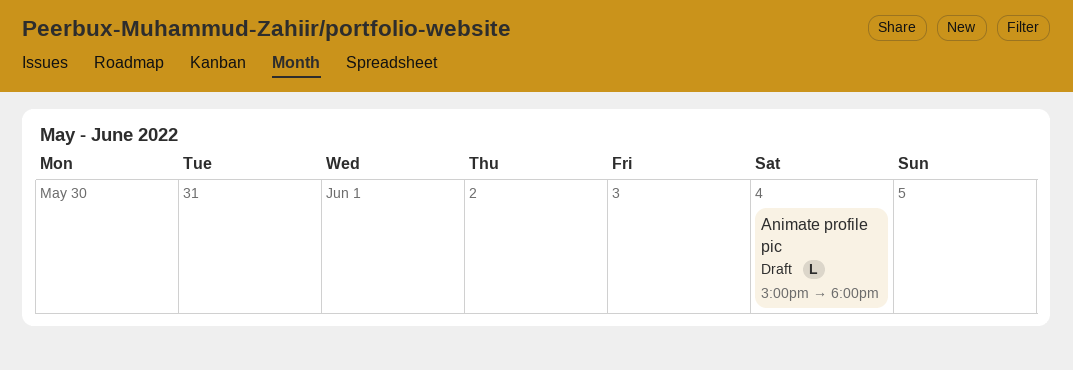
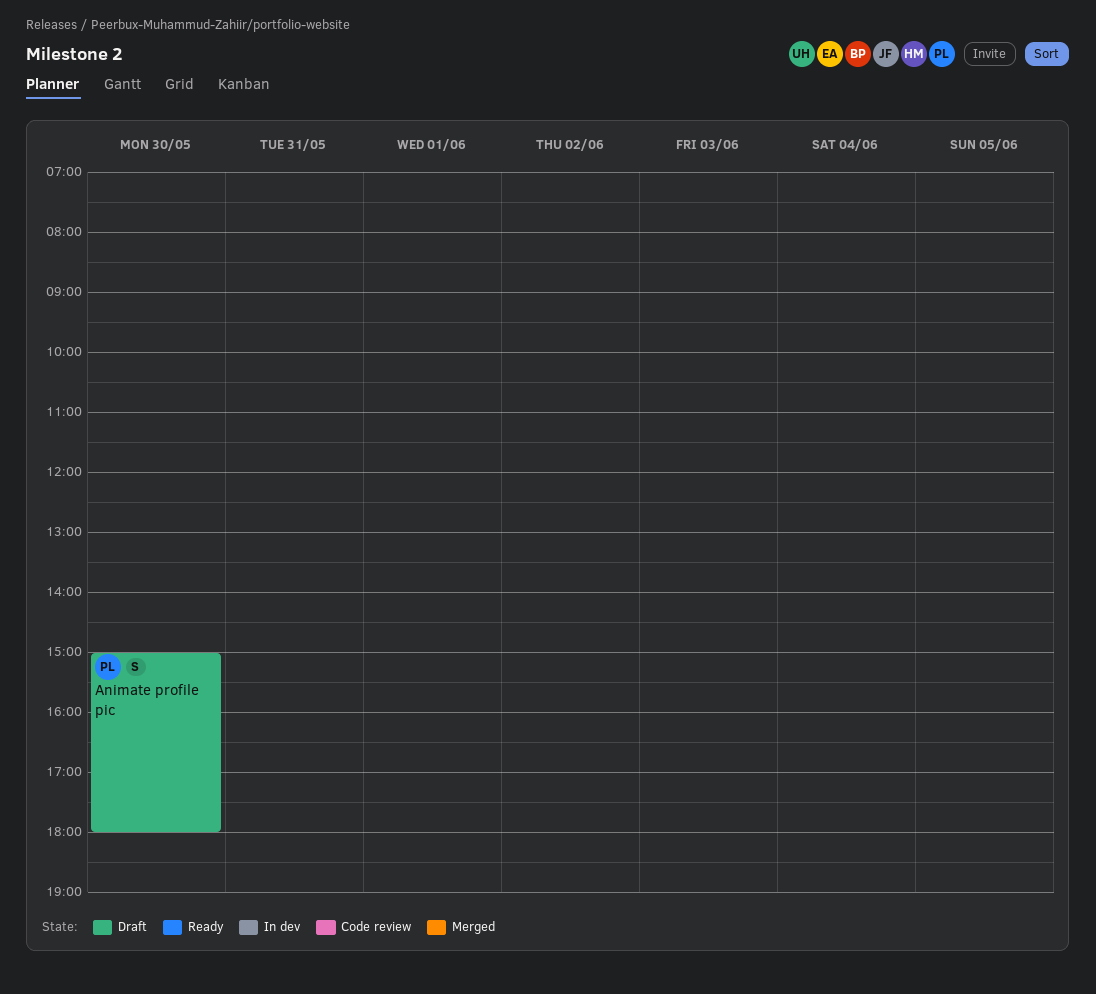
Animate profile pic, estimate: L -> S
Animate profile pic, day: Jun 4 -> May 30

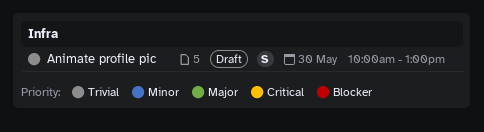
Animate profile pic, begins: 15:00 -> 10:00
Animate profile pic, ends: 18:00 -> 13:00

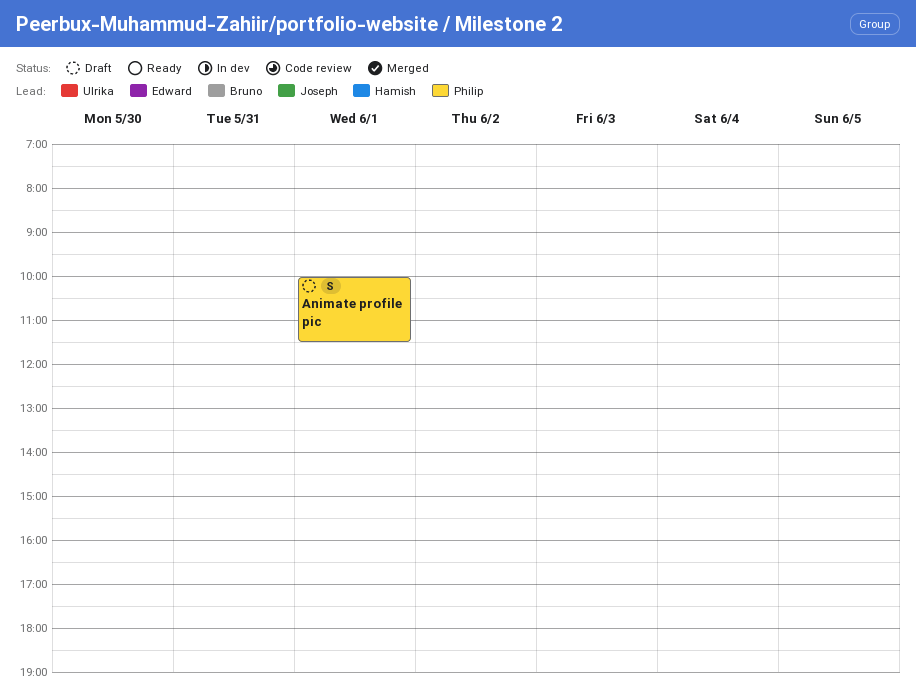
Animate profile pic, day: May 30 -> Jun 1
Animate profile pic, ends: 13:00 -> 11:30

